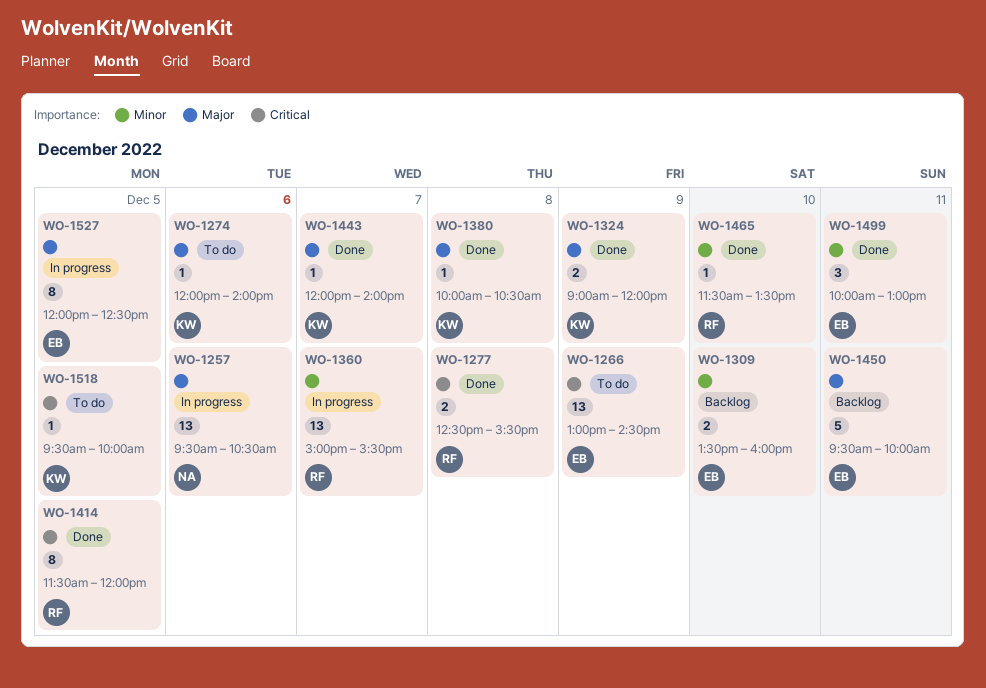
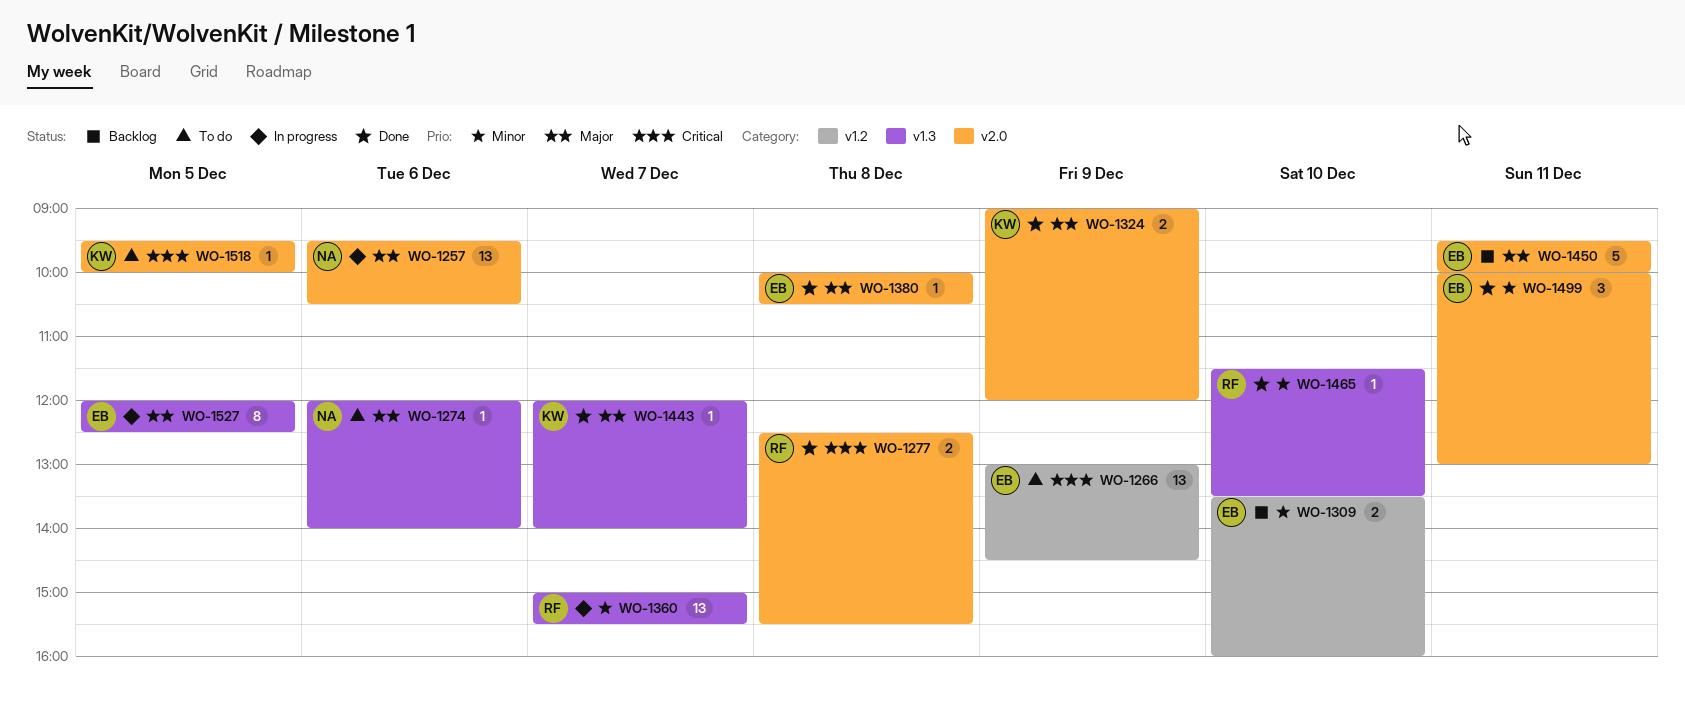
WO-1274, owner: KW -> NA
WO-1380, owner: KW -> EB
WO-1414: present -> none

